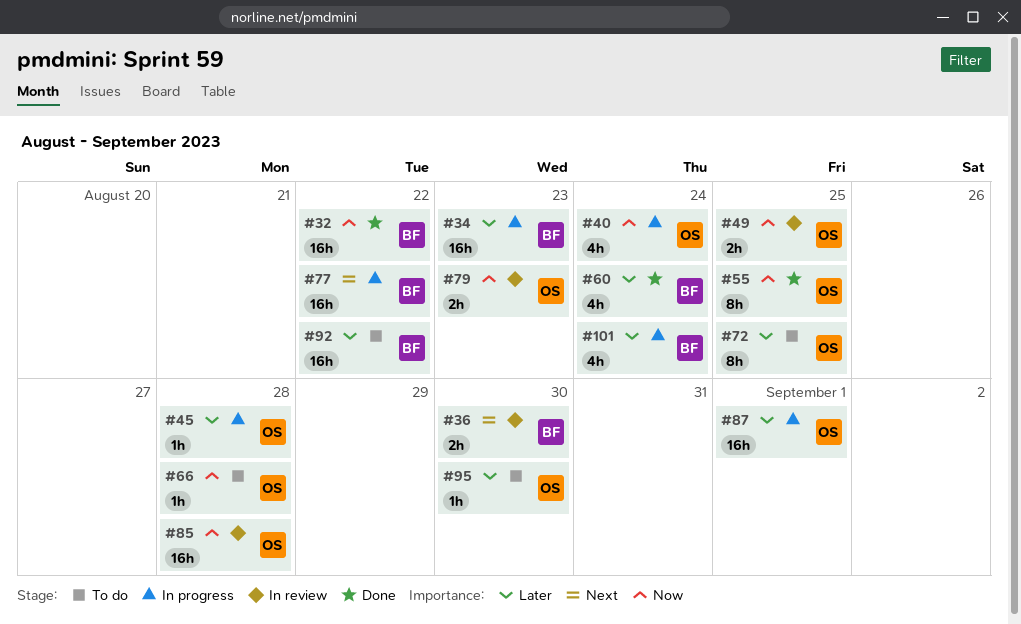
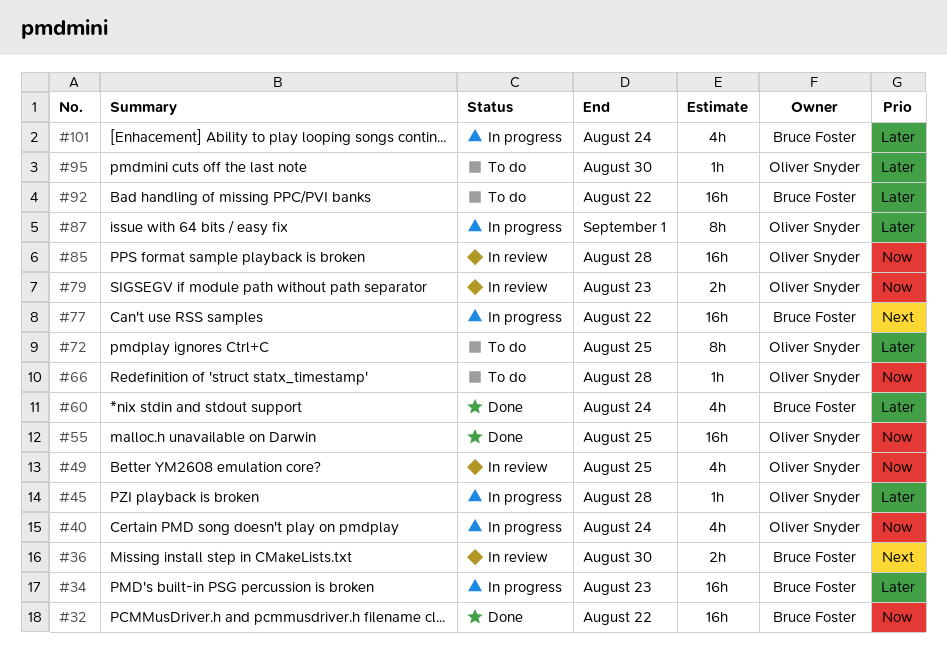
#49, estimate: 2h -> 4h
#55, estimate: 8h -> 16h
#87, estimate: 16h -> 8h

